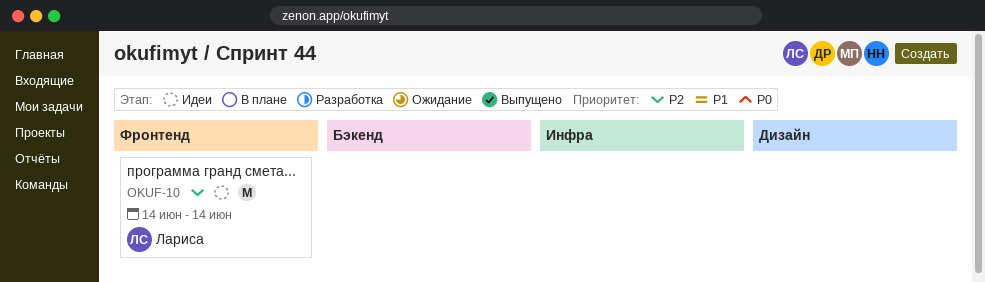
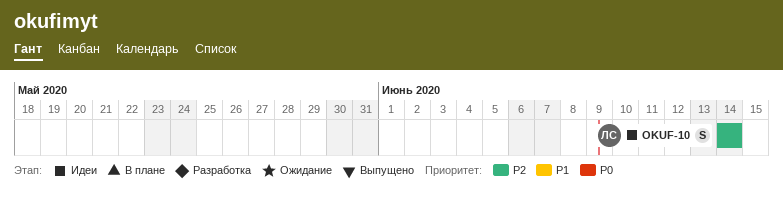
OKUF-10, estimate: M -> S

